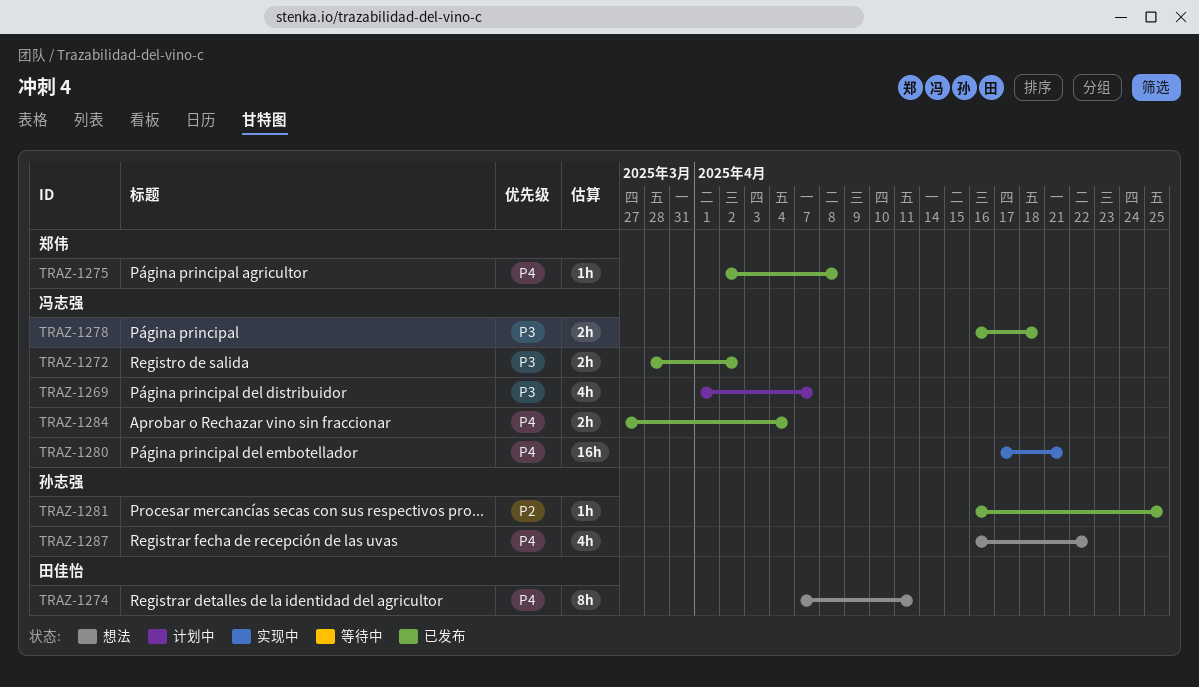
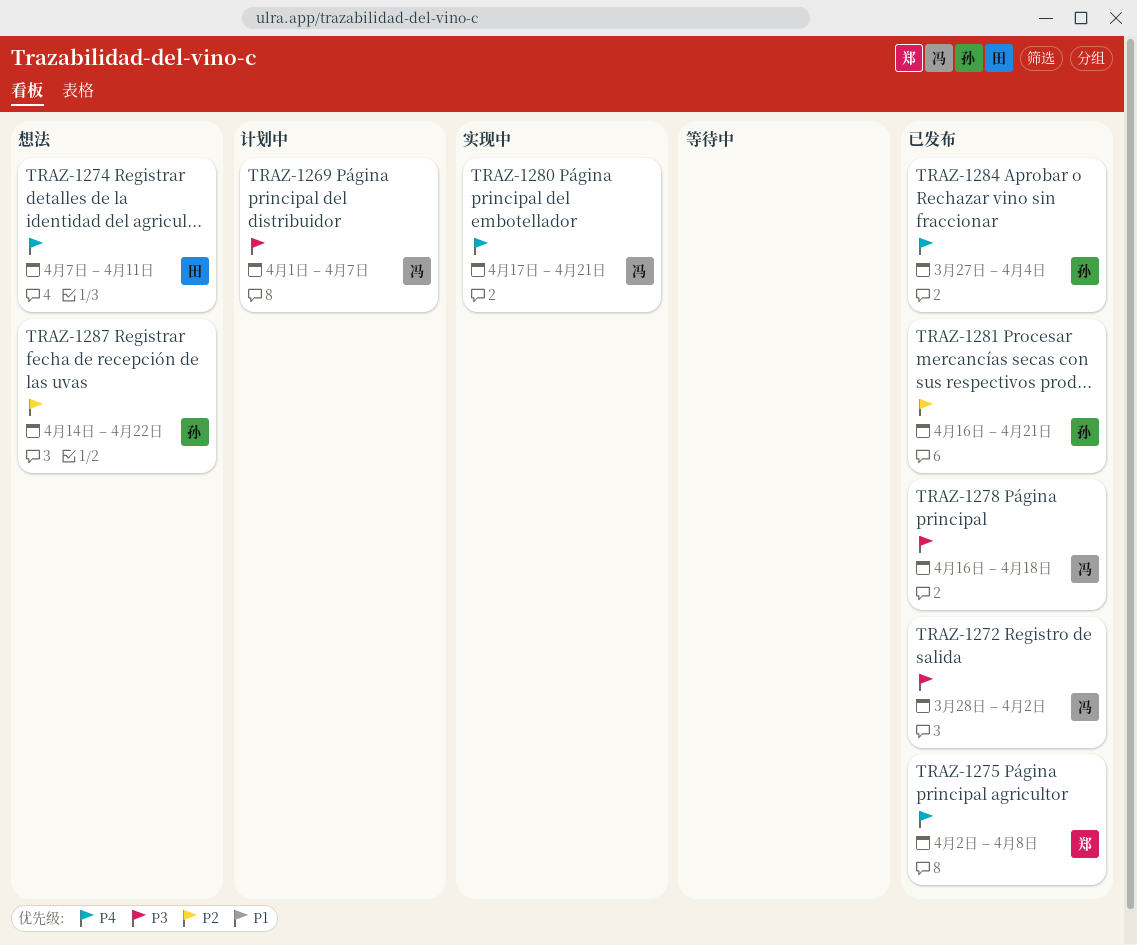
TRAZ-1281, due: Apr 25 -> Apr 21
TRAZ-1284, owner: 冯志强 -> 孙志强
TRAZ-1287, priority: P4 -> P2
TRAZ-1287, start: Apr 16 -> Apr 14

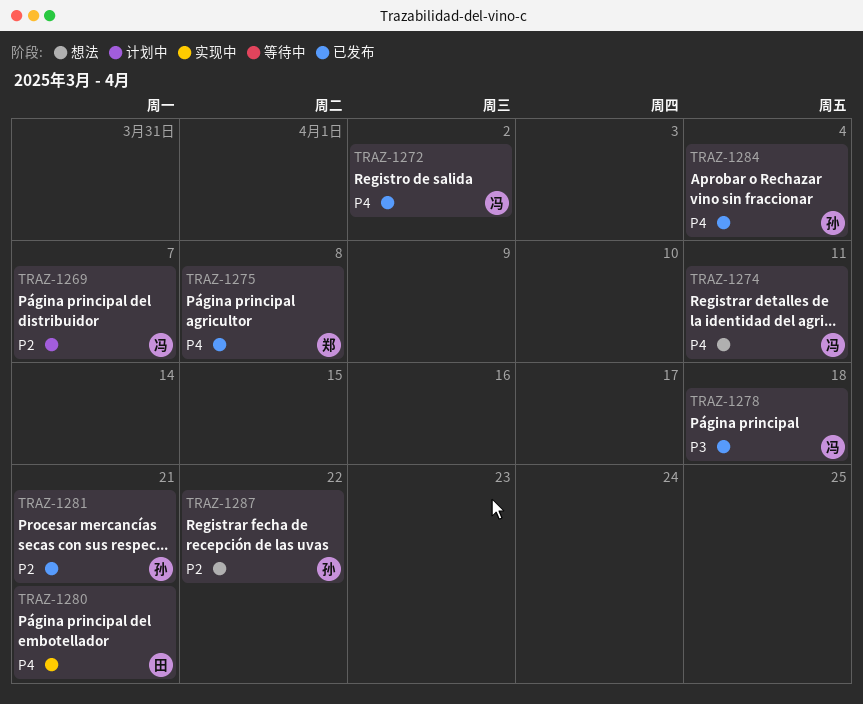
TRAZ-1269, priority: P3 -> P2
TRAZ-1272, priority: P3 -> P4
TRAZ-1274, owner: 田 -> 冯
TRAZ-1280, owner: 冯 -> 田

